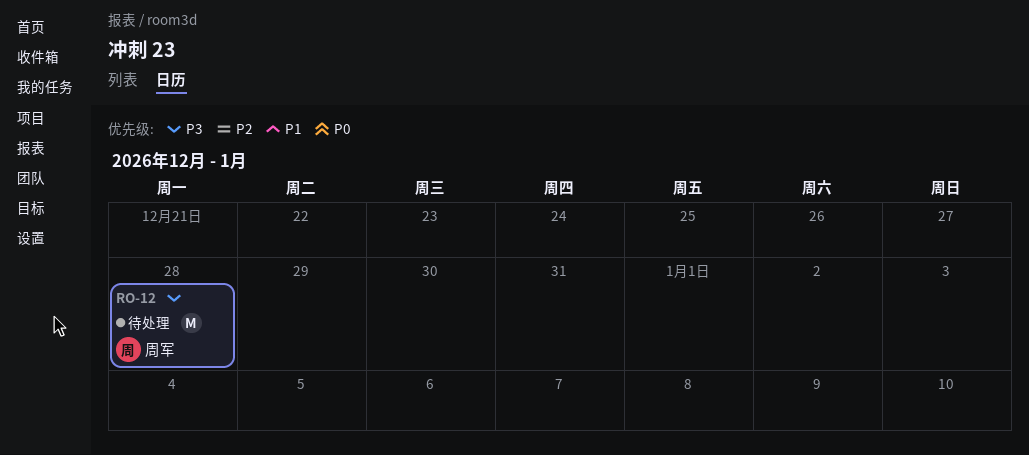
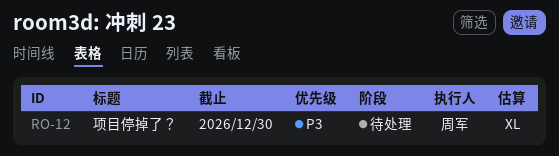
RO-12, estimate: M -> XL
RO-12, due: Dec 28 -> Dec 30

